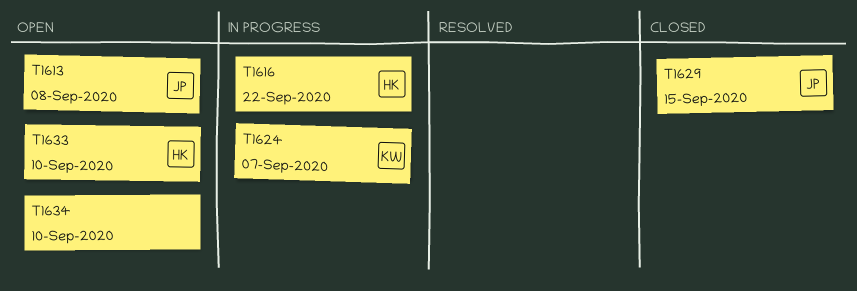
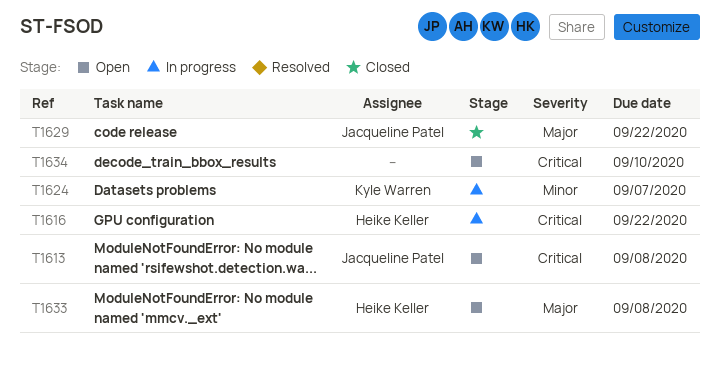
T1629, due: Sep 15 -> Sep 22
T1633, due: Sep 10 -> Sep 8

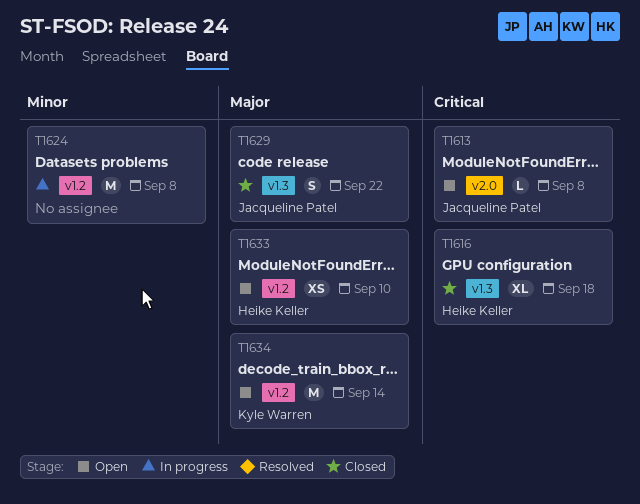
T1616, status: In progress -> Closed
T1616, due: Sep 22 -> Sep 18
T1624, owner: Kyle Warren -> none
T1624, due: Sep 7 -> Sep 8
T1633, due: Sep 8 -> Sep 10
T1634, owner: none -> Kyle Warren
T1634, priority: Critical -> Major
T1634, due: Sep 10 -> Sep 14

